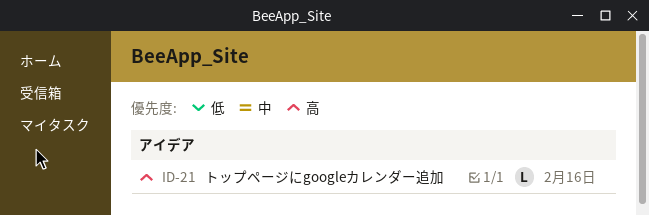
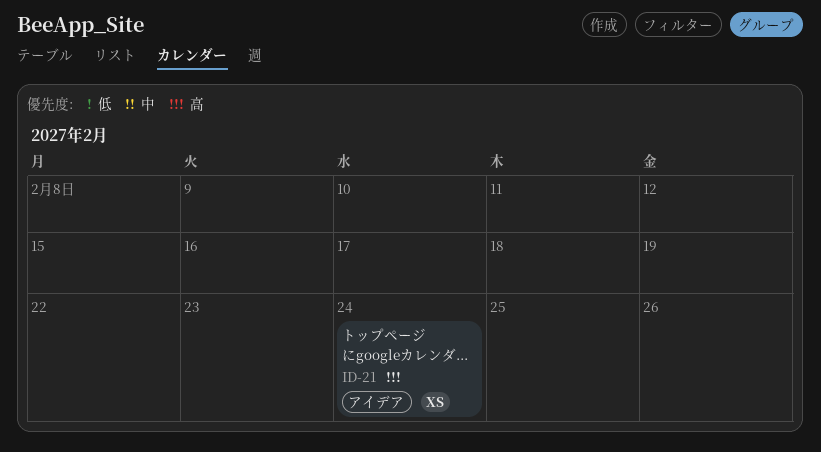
ID-21, estimate: L -> XS
ID-21, due: Feb 16 -> Feb 24

